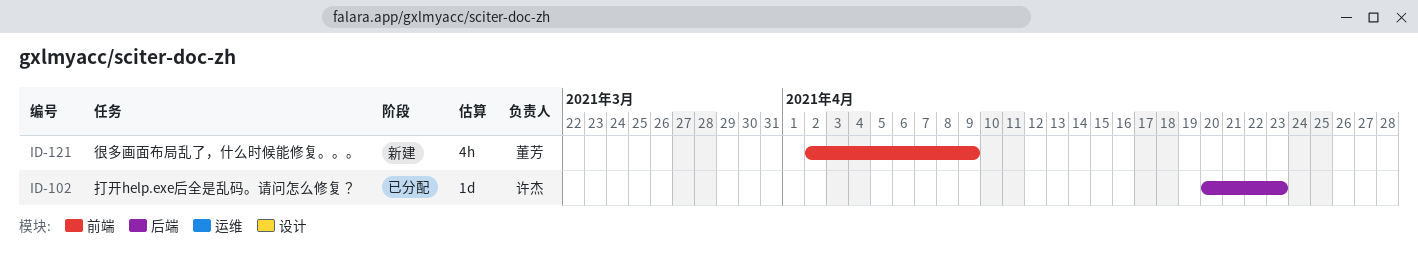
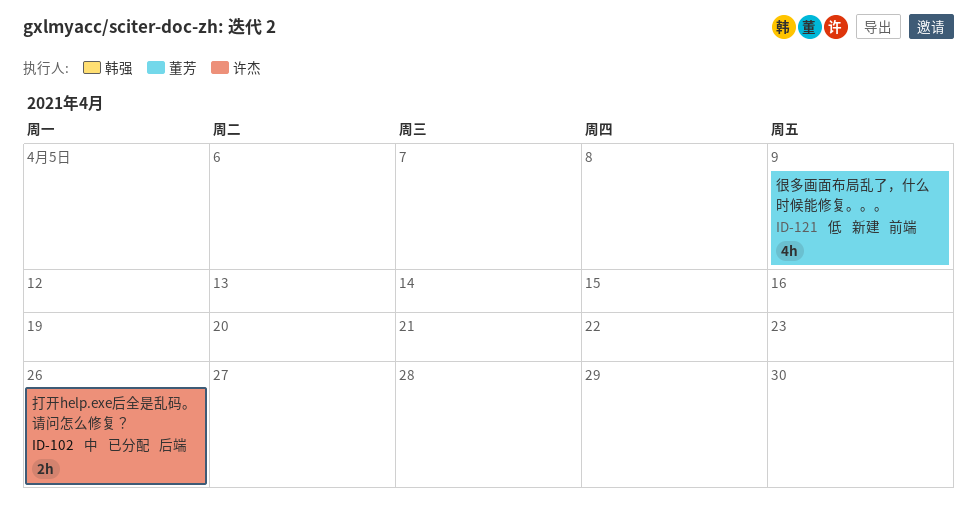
ID-102, estimate: 1d -> 2h
ID-102, due: Apr 23 -> Apr 26

